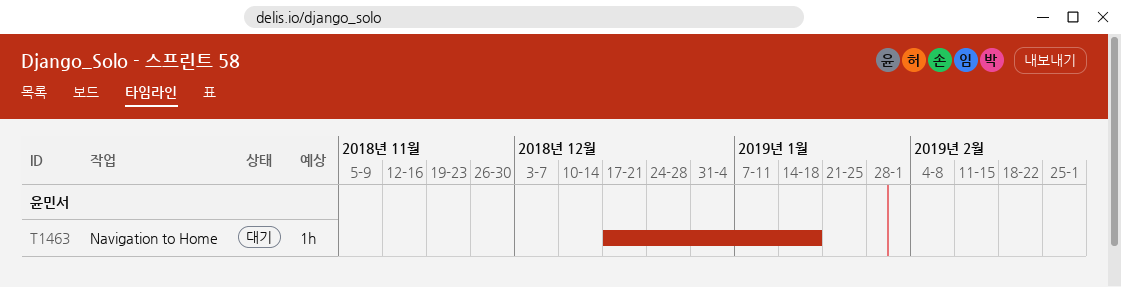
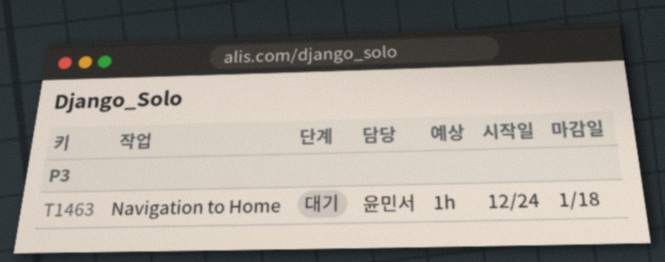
T1463, start: Dec 17 -> Dec 24

